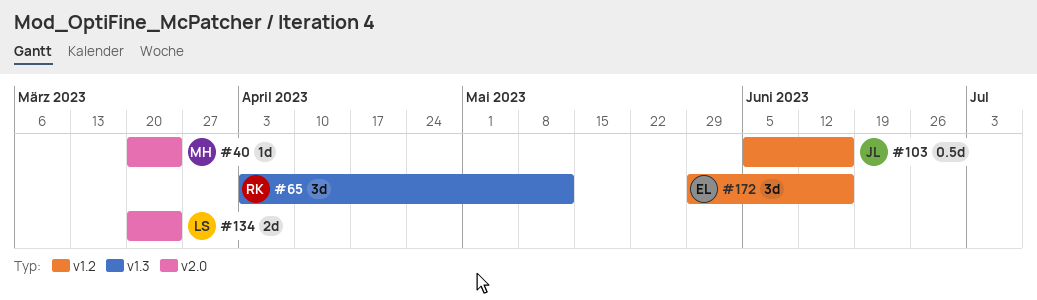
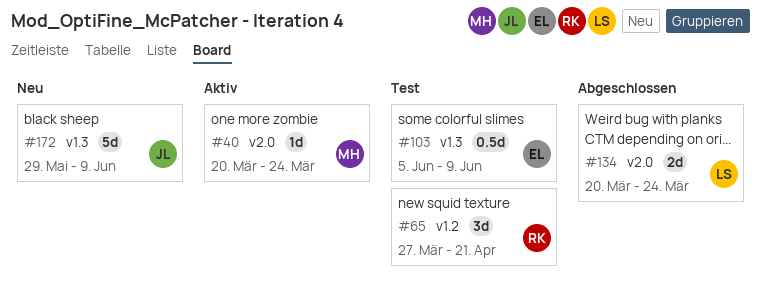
#65, label: v1.3 -> v1.2
#65, start: Apr 3 -> Mar 27
#65, due: May 12 -> Apr 21
#103, owner: JL -> EL
#103, label: v1.2 -> v1.3
#103, due: Jun 16 -> Jun 9
#172, owner: EL -> JL
#172, label: v1.2 -> v1.3
#172, estimate: 3d -> 5d
#172, due: Jun 16 -> Jun 9

